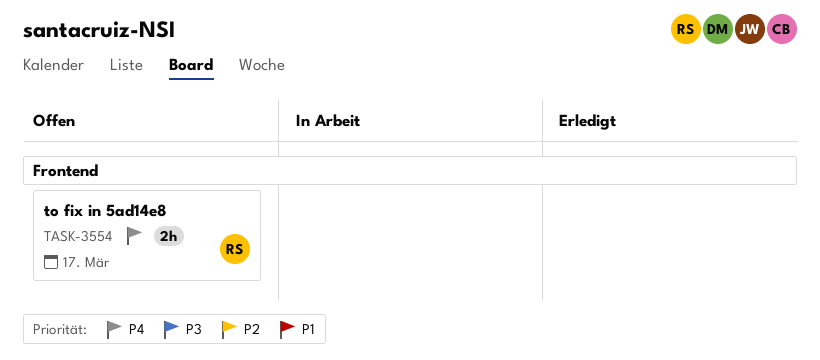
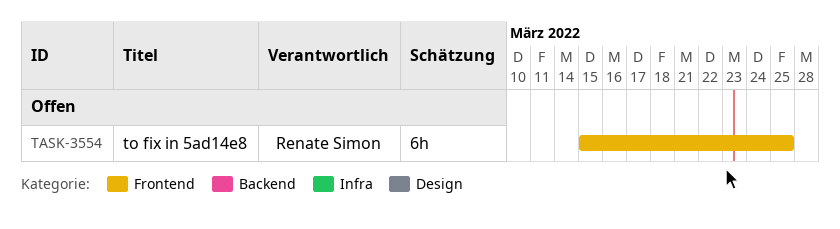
TASK-3554, estimate: 2h -> 6h
TASK-3554, due: Mar 17 -> Mar 25

